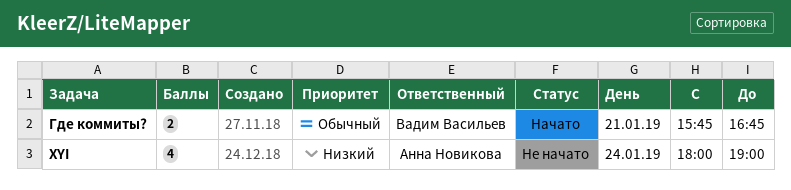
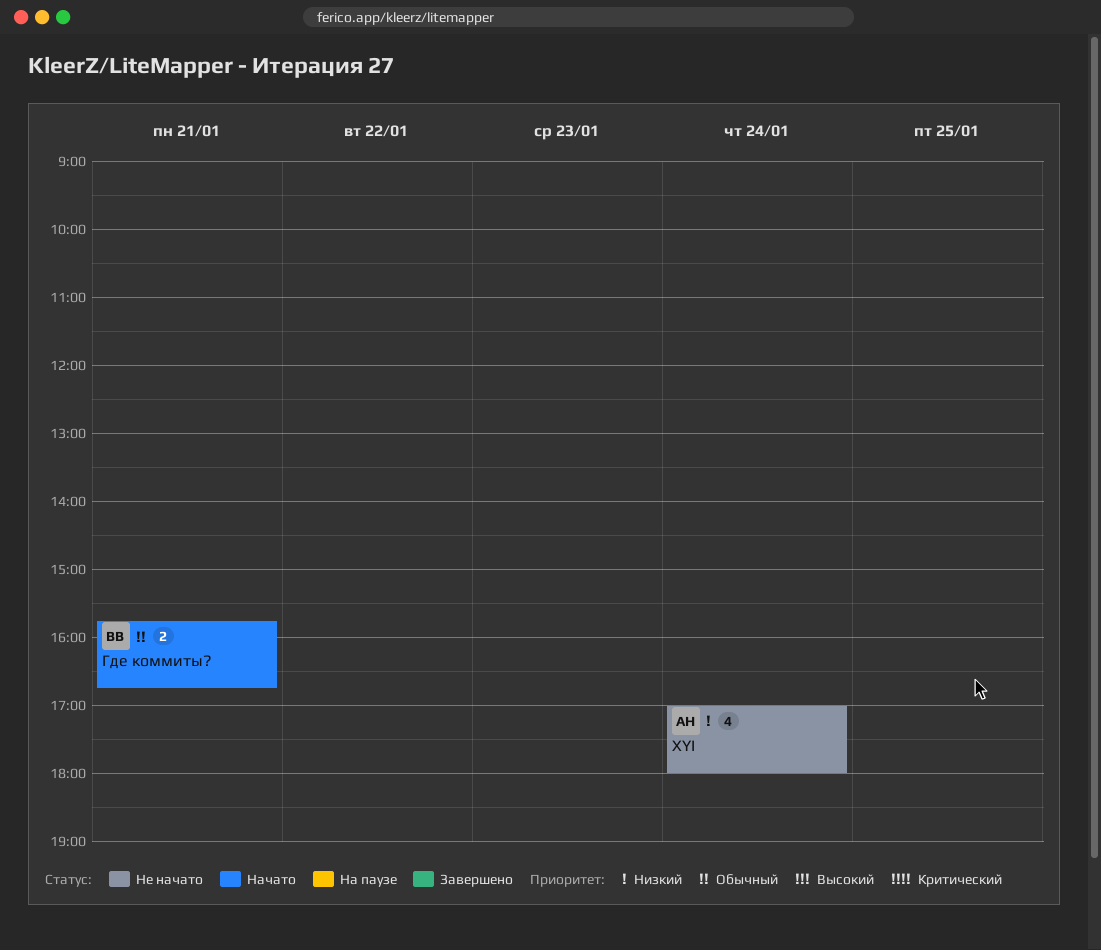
XYI, begins: 18:00 -> 17:00
XYI, ends: 19:00 -> 18:00

